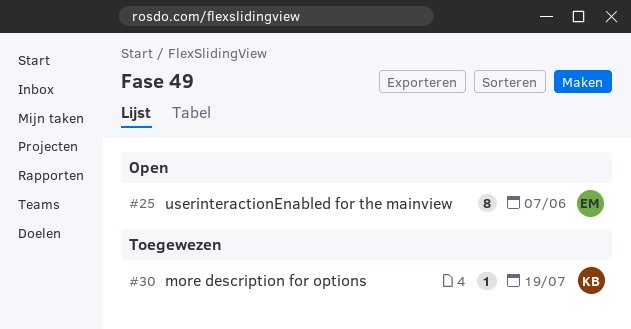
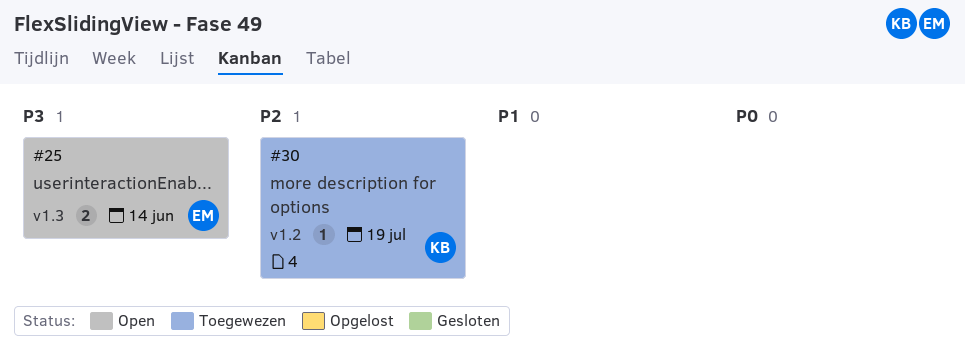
#25, estimate: 8 -> 2
#25, due: Jun 7 -> Jun 14

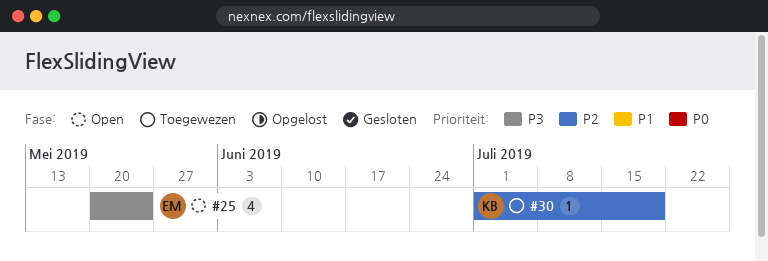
#25, estimate: 2 -> 4
#25, due: Jun 14 -> May 24

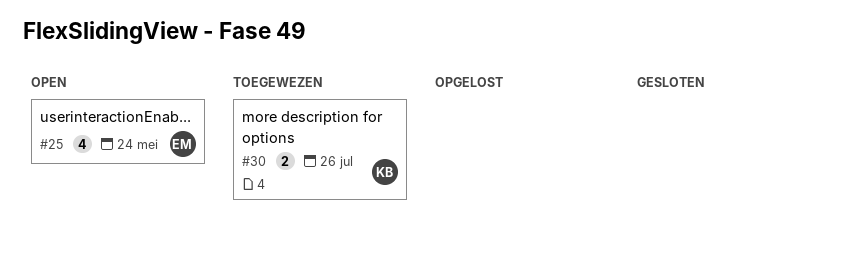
#30, estimate: 1 -> 2
#30, due: Jul 19 -> Jul 26

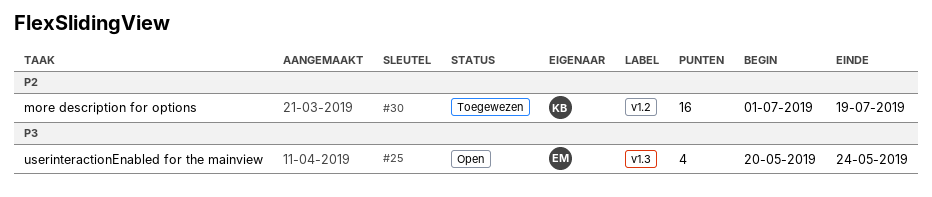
#30, estimate: 2 -> 16
#30, due: Jul 26 -> Jul 19

